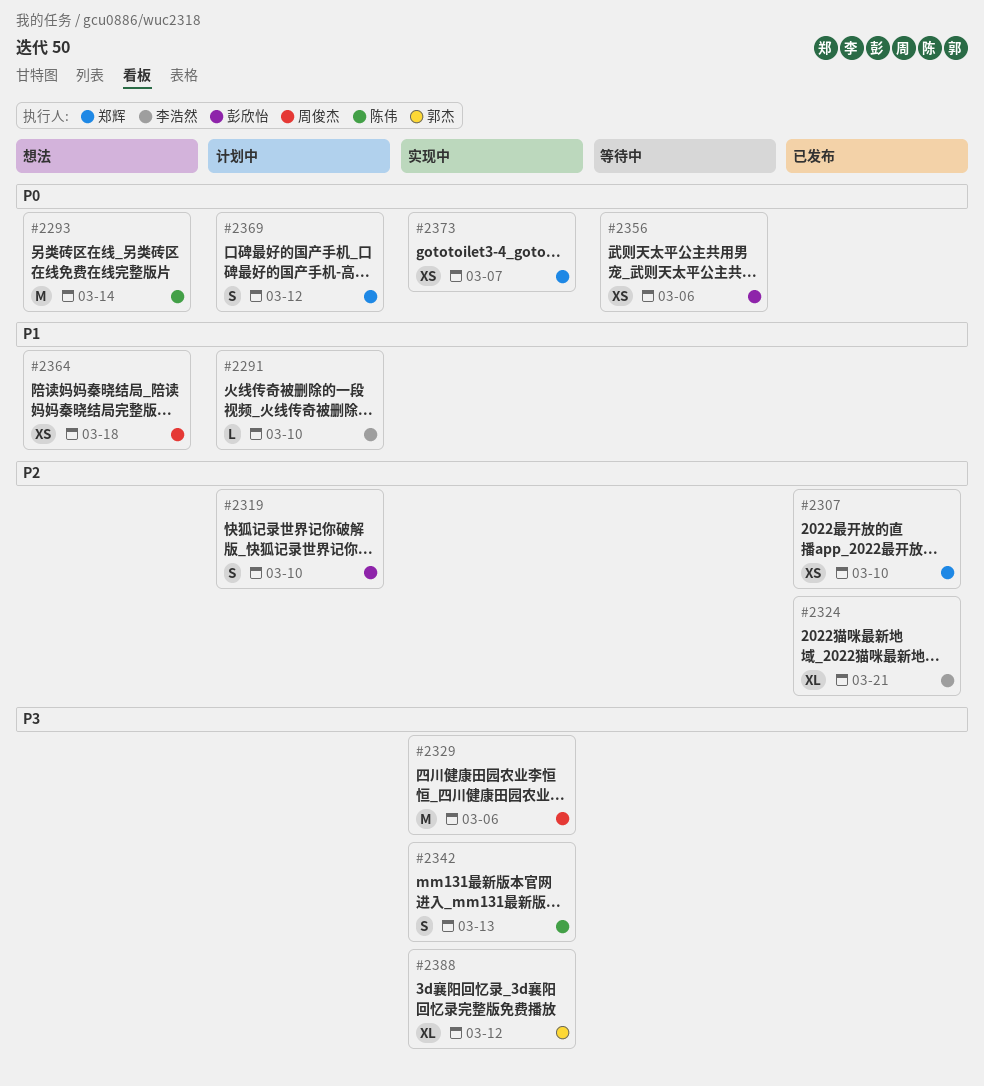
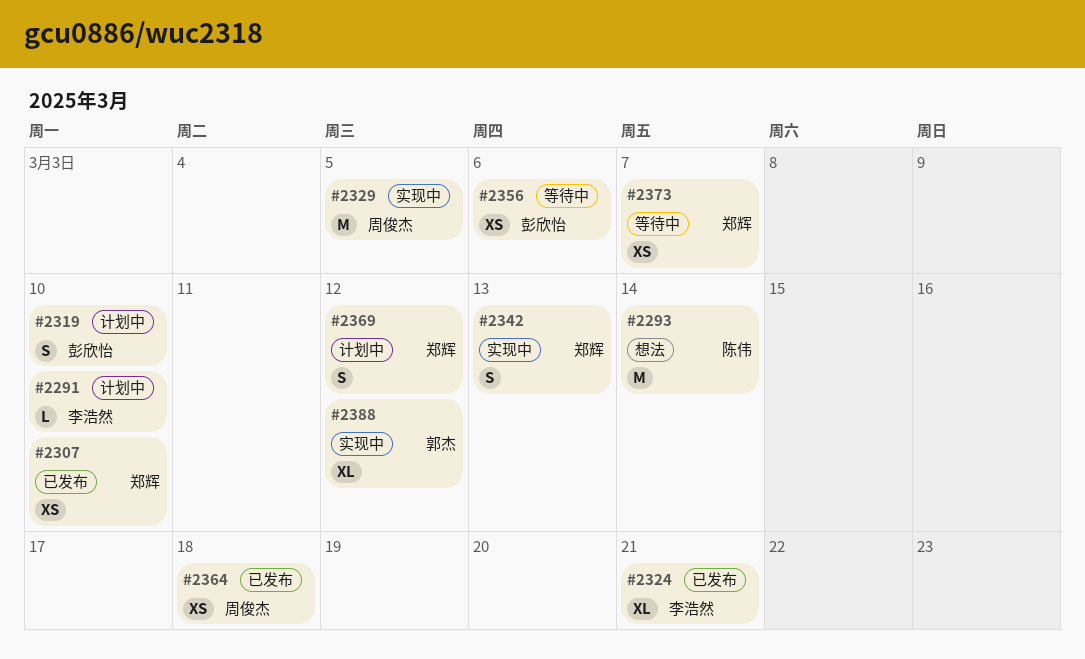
#2329, due: Mar 6 -> Mar 5
#2342, owner: 陈伟 -> 郑辉
#2364, status: 想法 -> 已发布
#2373, status: 实现中 -> 等待中

